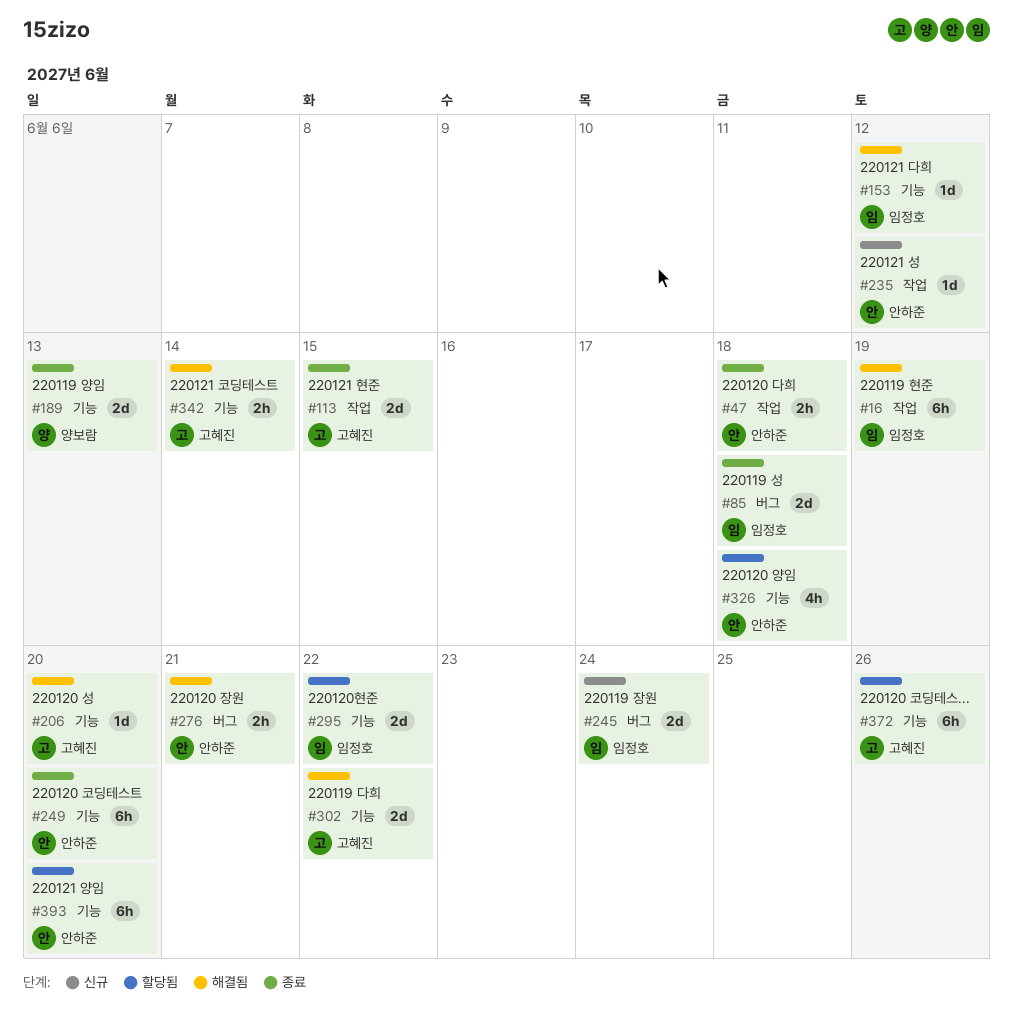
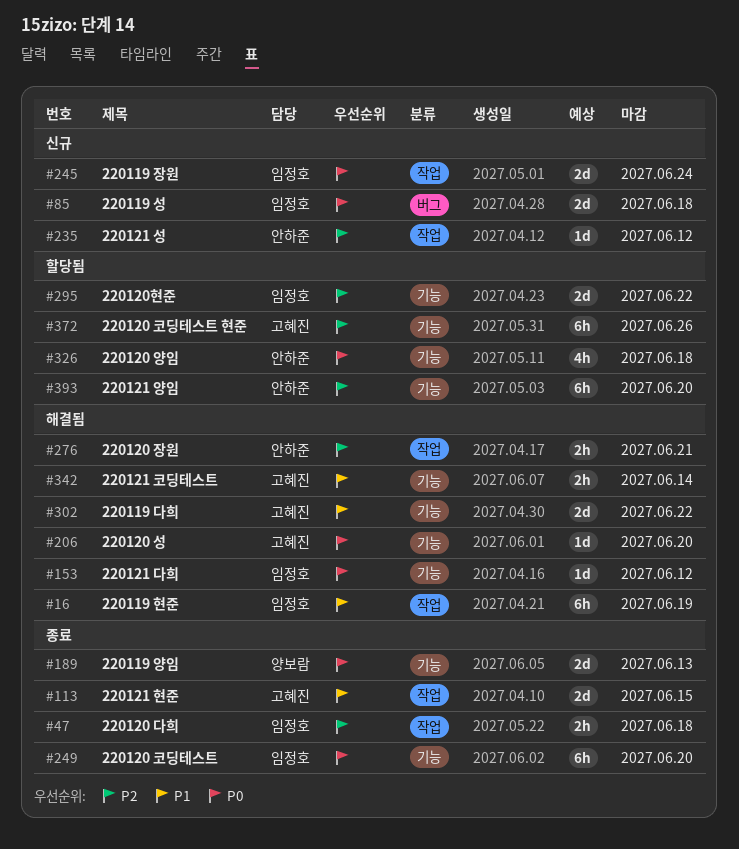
#47, owner: 안하준 -> 임정호
#85, status: 종료 -> 신규
#245, label: 버그 -> 작업
#249, owner: 안하준 -> 임정호
#276, label: 버그 -> 작업

